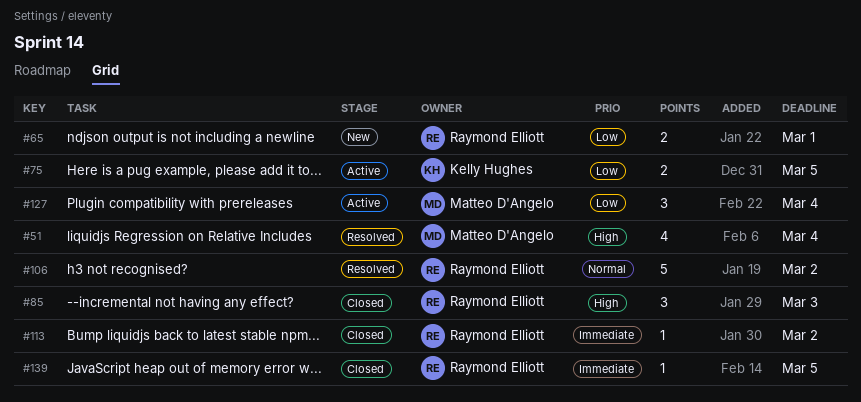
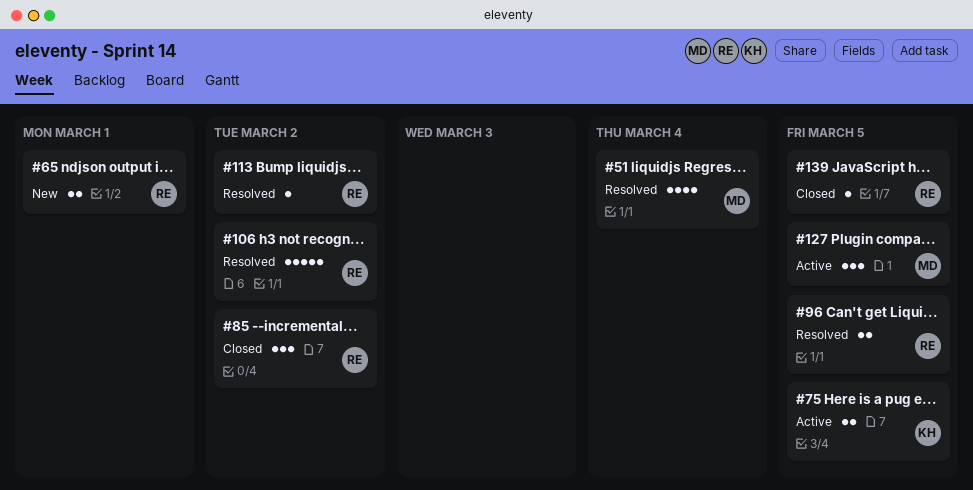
#85, due: Mar 3 -> Mar 2
#96: none -> present
#113, status: Closed -> Resolved
#127, due: Mar 4 -> Mar 5

